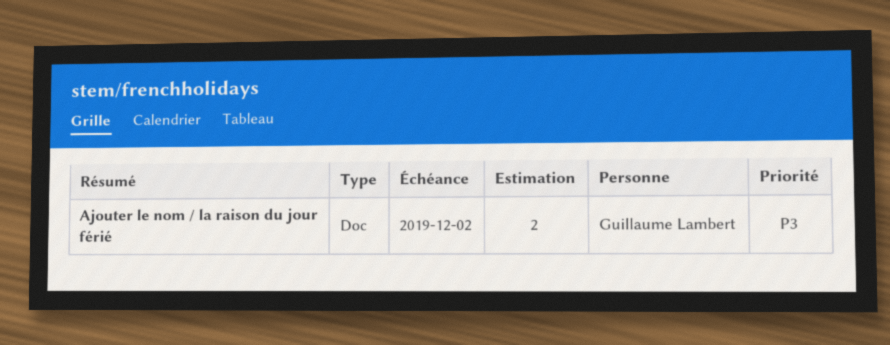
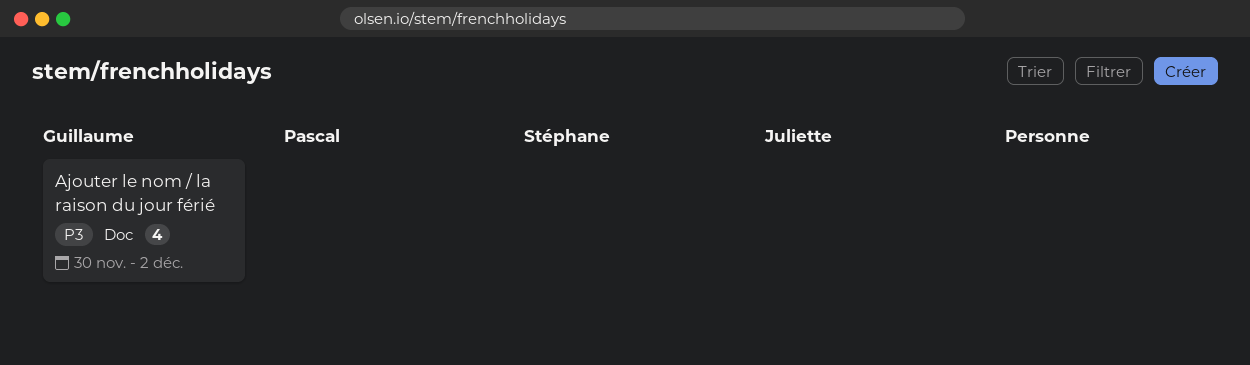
Ajouter le nom / la raison du jour férié, estimate: 2 -> 4

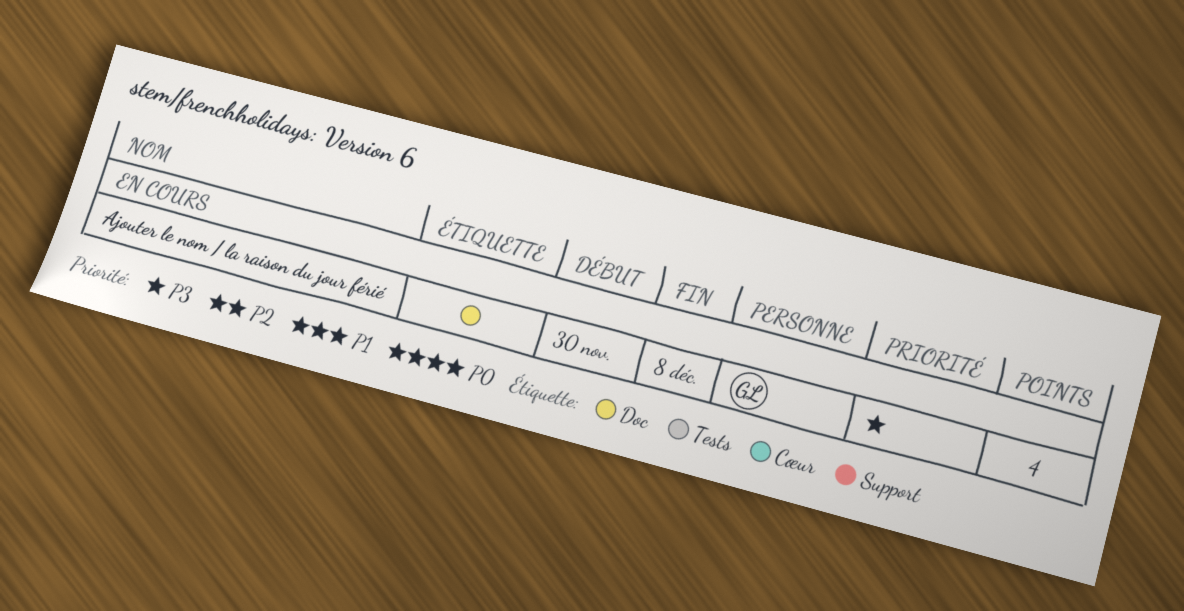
Ajouter le nom / la raison du jour férié, due: Dec 2 -> Dec 8

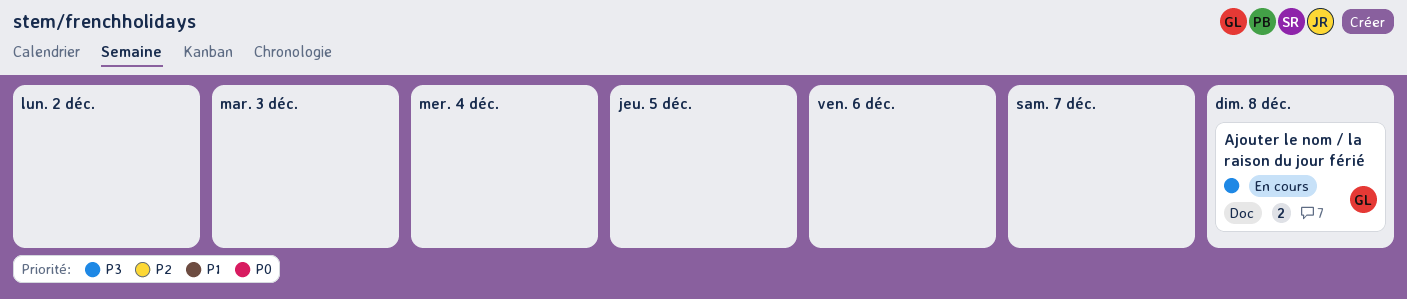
Ajouter le nom / la raison du jour férié, estimate: 4 -> 2

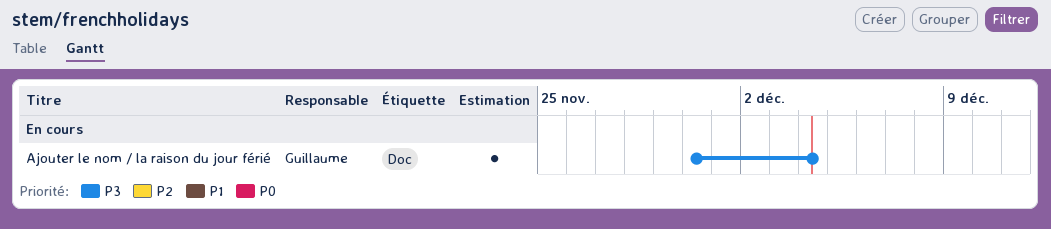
Ajouter le nom / la raison du jour férié, estimate: 2 -> 1
Ajouter le nom / la raison du jour férié, due: Dec 8 -> Dec 4

